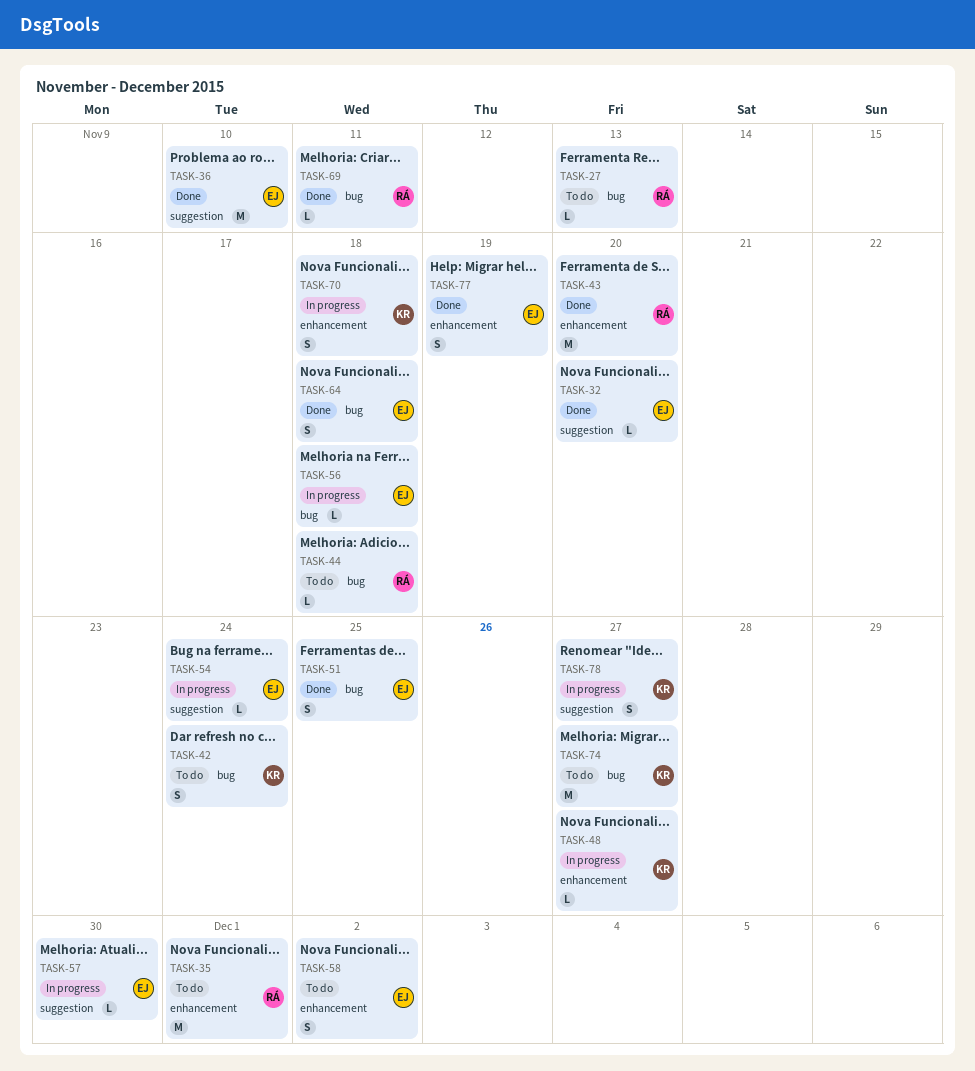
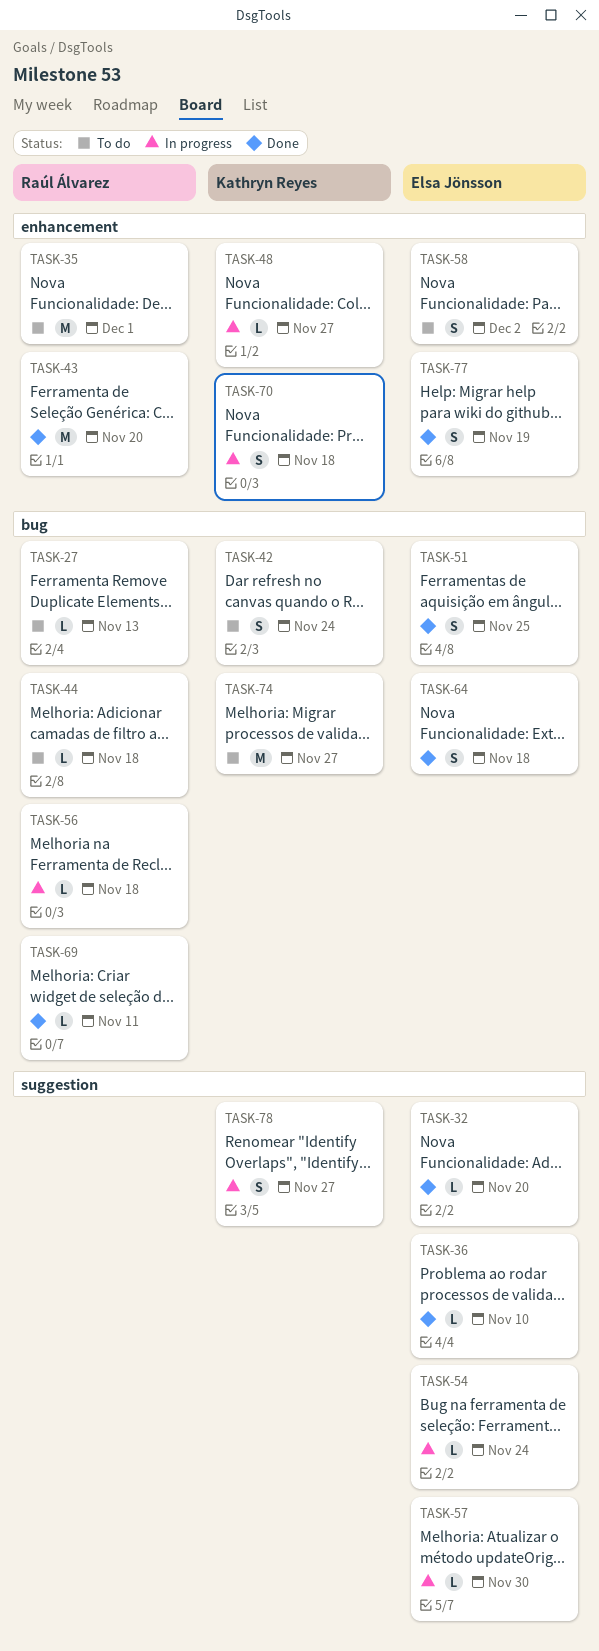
TASK-36, estimate: M -> L
TASK-56, owner: Elsa Jönsson -> Raúl Álvarez

